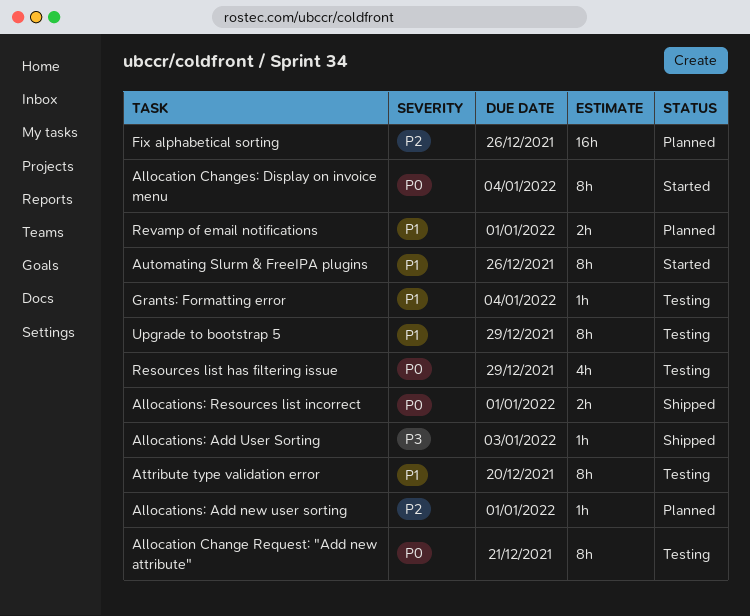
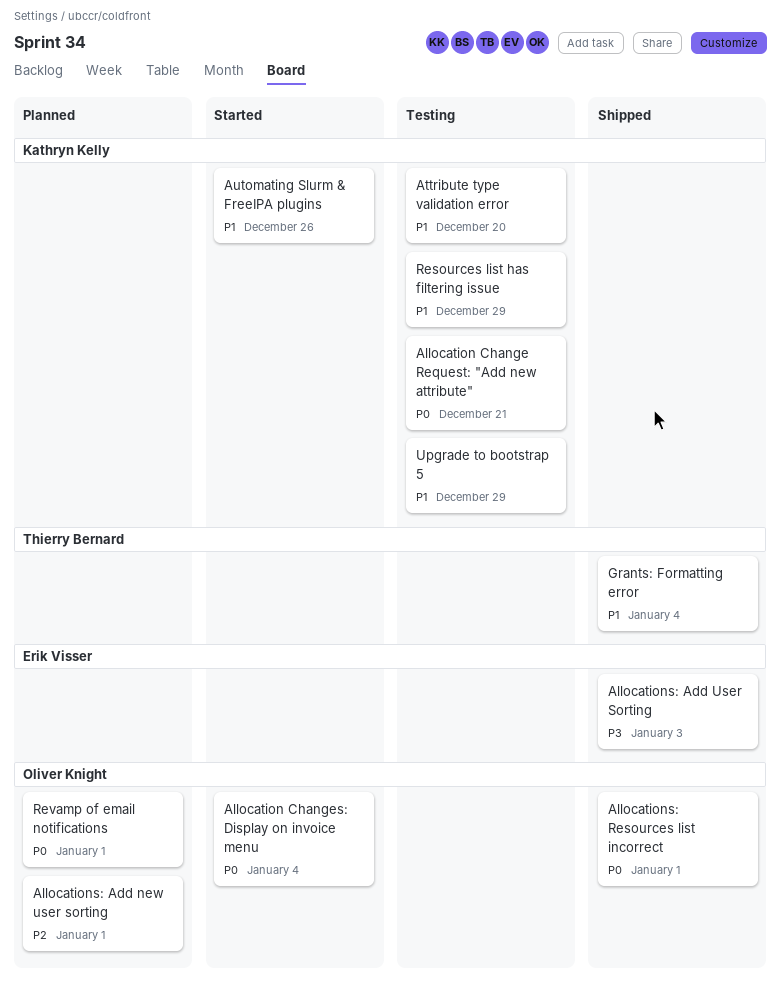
Fix alphabetical sorting: present -> none
Grants: Formatting error, status: Testing -> Shipped
Resources list has filtering issue, priority: P0 -> P1
Revamp of email notifications, priority: P1 -> P0

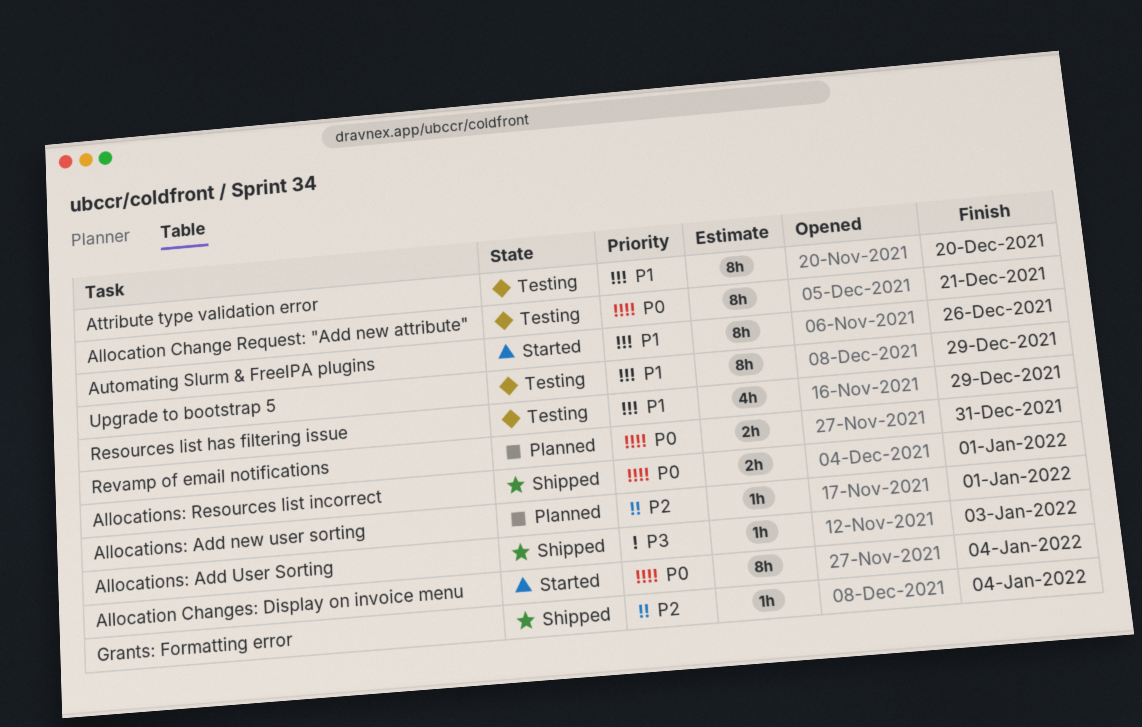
Grants: Formatting error, priority: P1 -> P2
Revamp of email notifications, due: Jan 1 -> Dec 31

